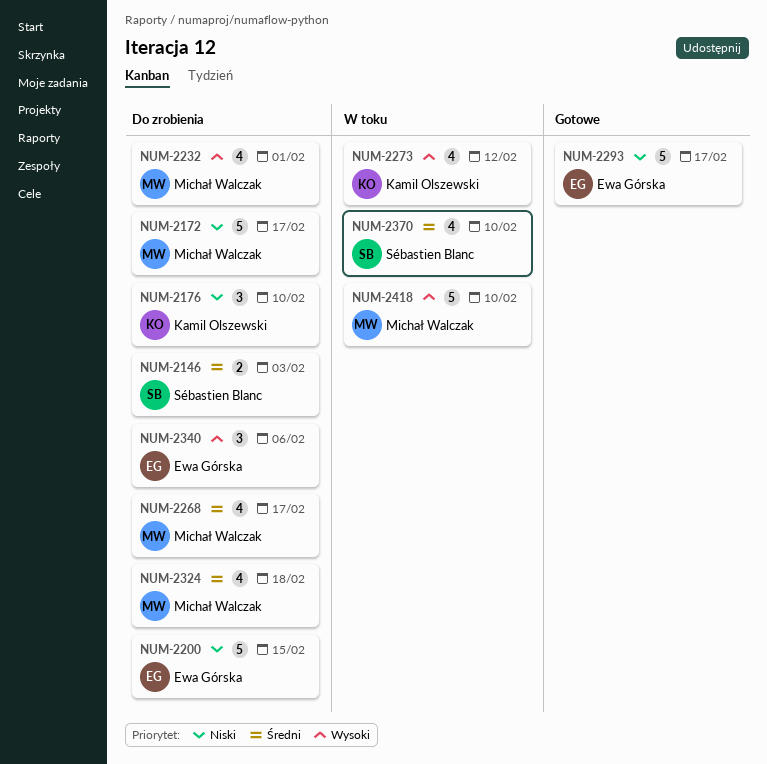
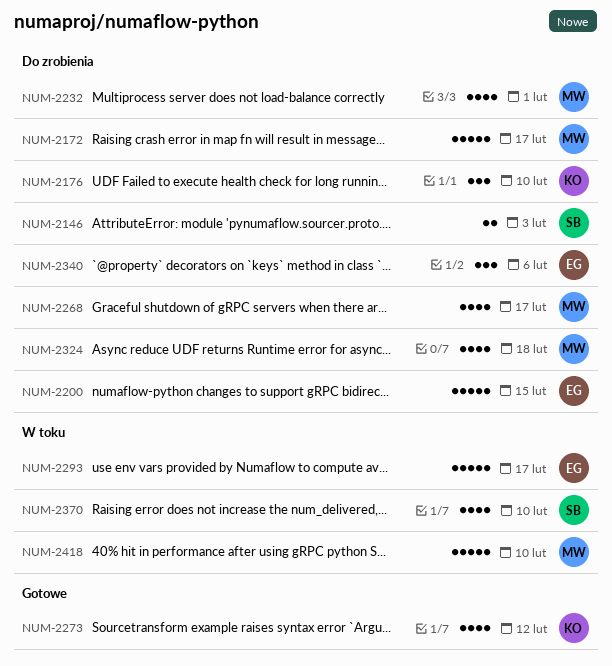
NUM-2273, status: W toku -> Gotowe
NUM-2293, status: Gotowe -> W toku

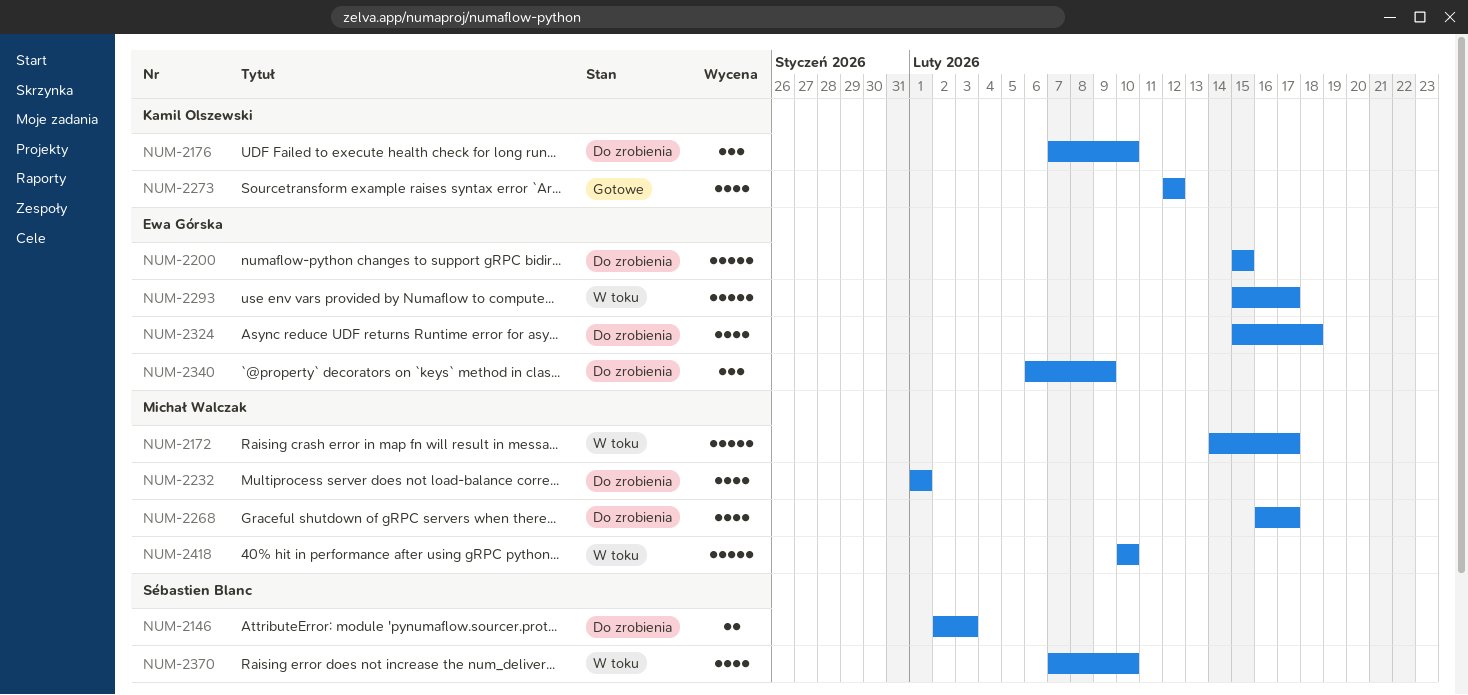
NUM-2172, status: Do zrobienia -> W toku
NUM-2324, owner: Michał Walczak -> Ewa Górska
NUM-2340, due: Feb 6 -> Feb 9

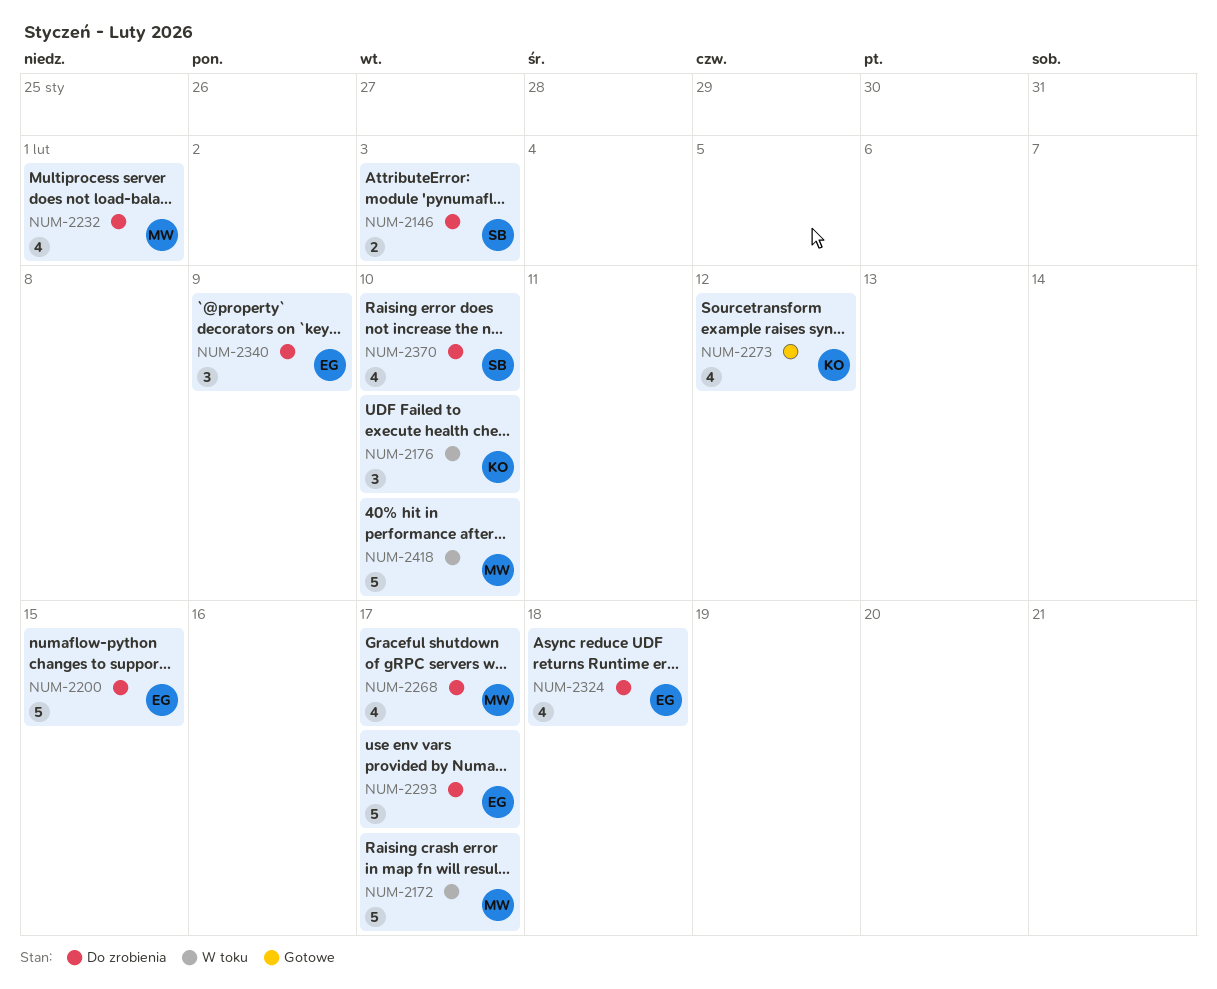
NUM-2176, status: Do zrobienia -> W toku
NUM-2293, status: W toku -> Do zrobienia
NUM-2370, status: W toku -> Do zrobienia

